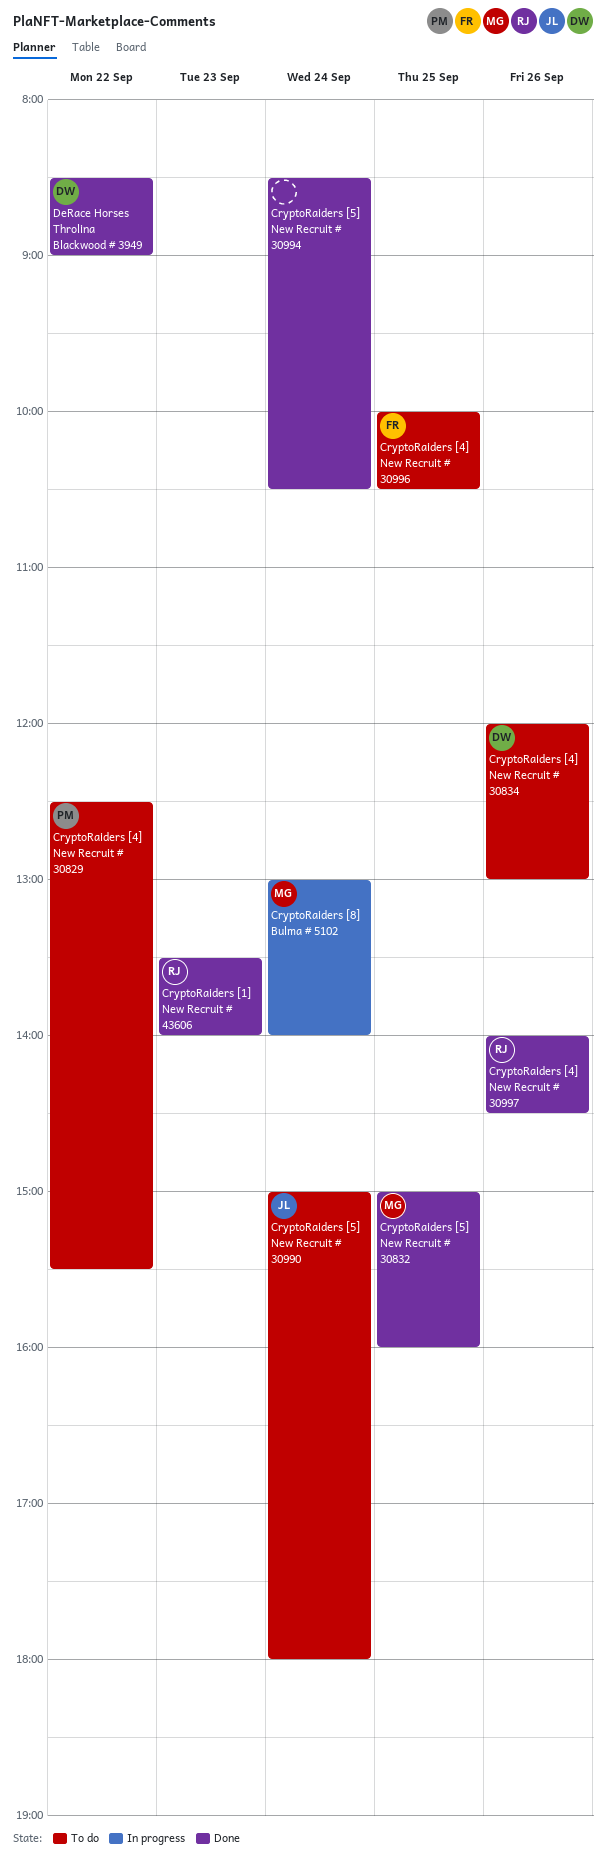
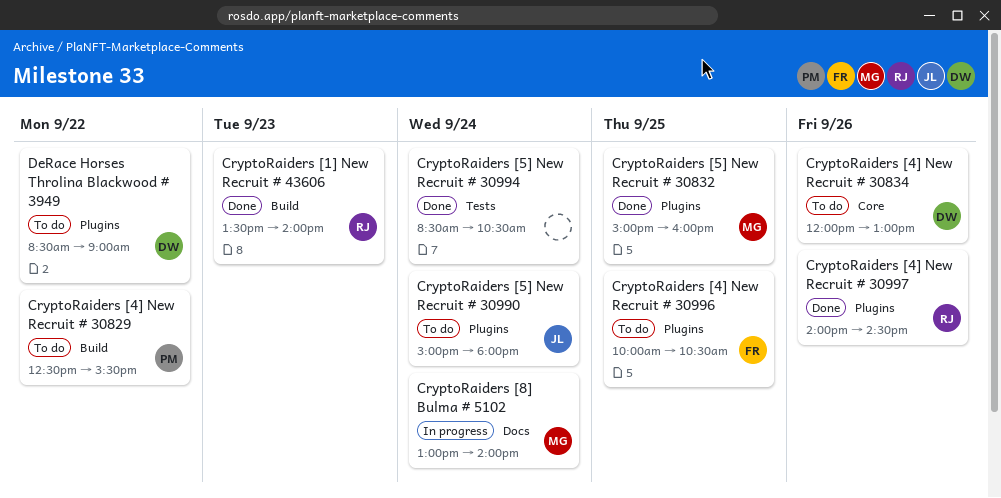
DeRace Horses Throlina Blackwood # 3949, status: Done -> To do

